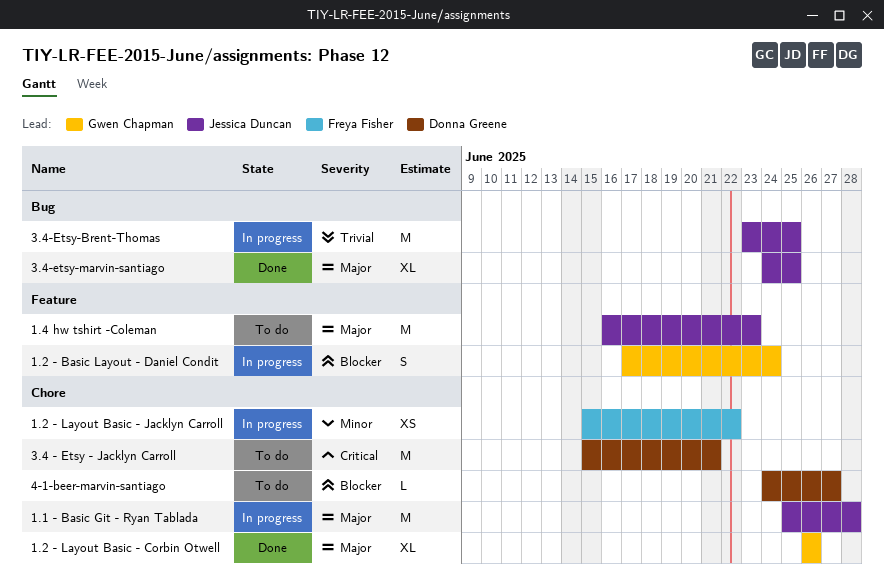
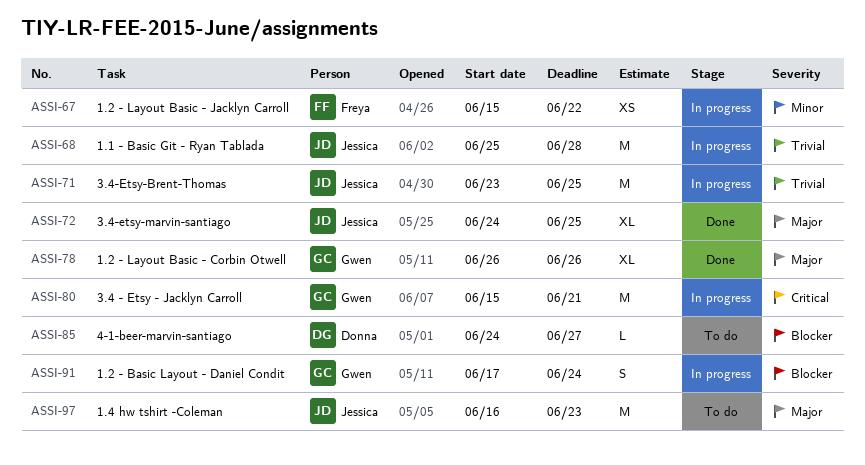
1.1 - Basic Git - Ryan Tablada, priority: Major -> Trivial
3.4 - Etsy - Jacklyn Carroll, status: To do -> In progress
3.4 - Etsy - Jacklyn Carroll, owner: Donna Greene -> Gwen Chapman

